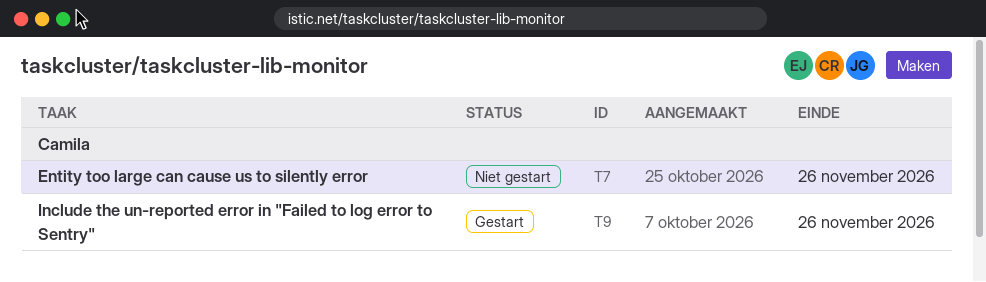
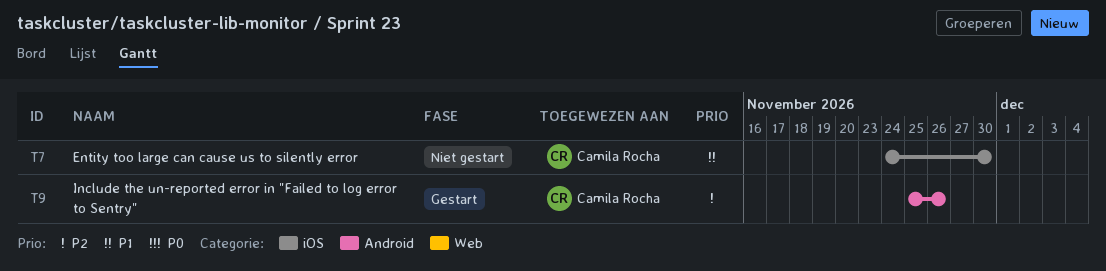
T7, due: Nov 26 -> Nov 30

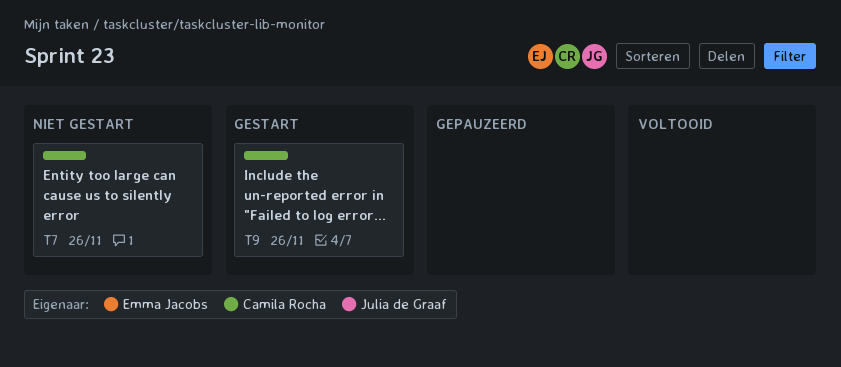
T7, due: Nov 30 -> Nov 26

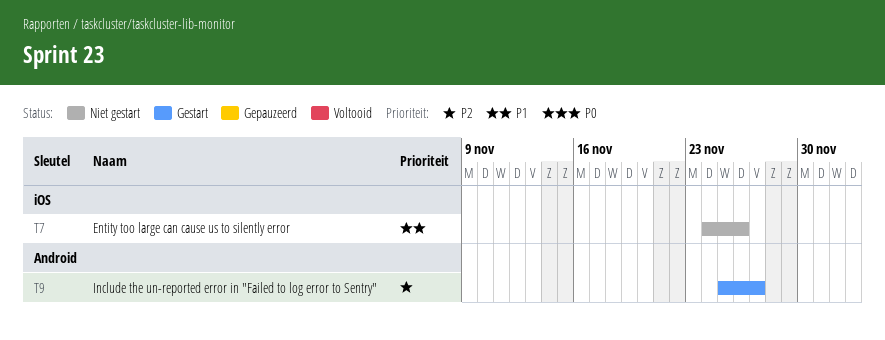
T9, due: Nov 26 -> Nov 27

